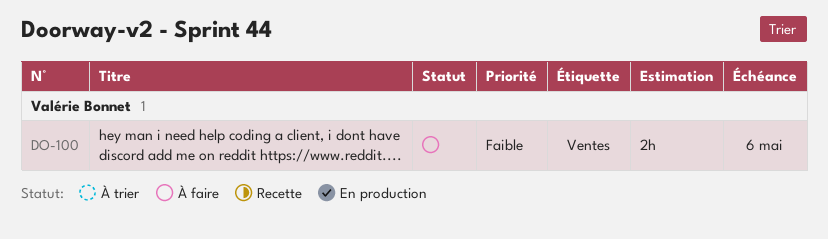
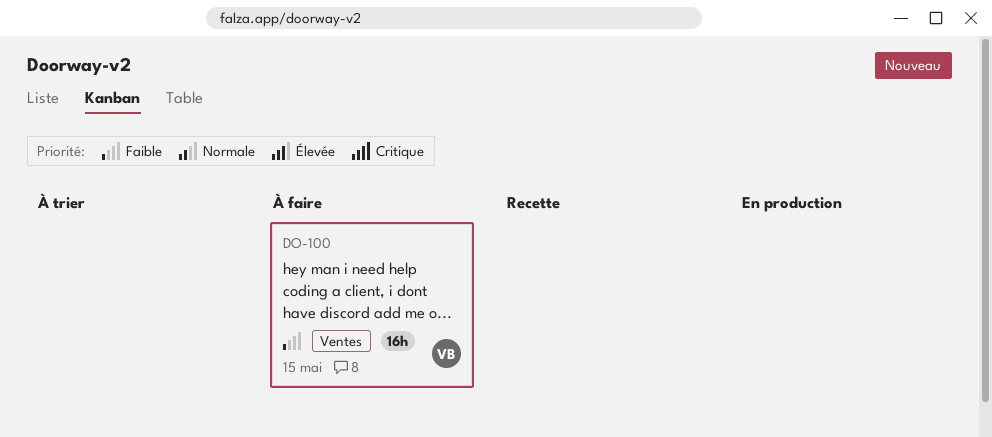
DO-100, estimate: 2h -> 16h
DO-100, due: May 6 -> May 15

